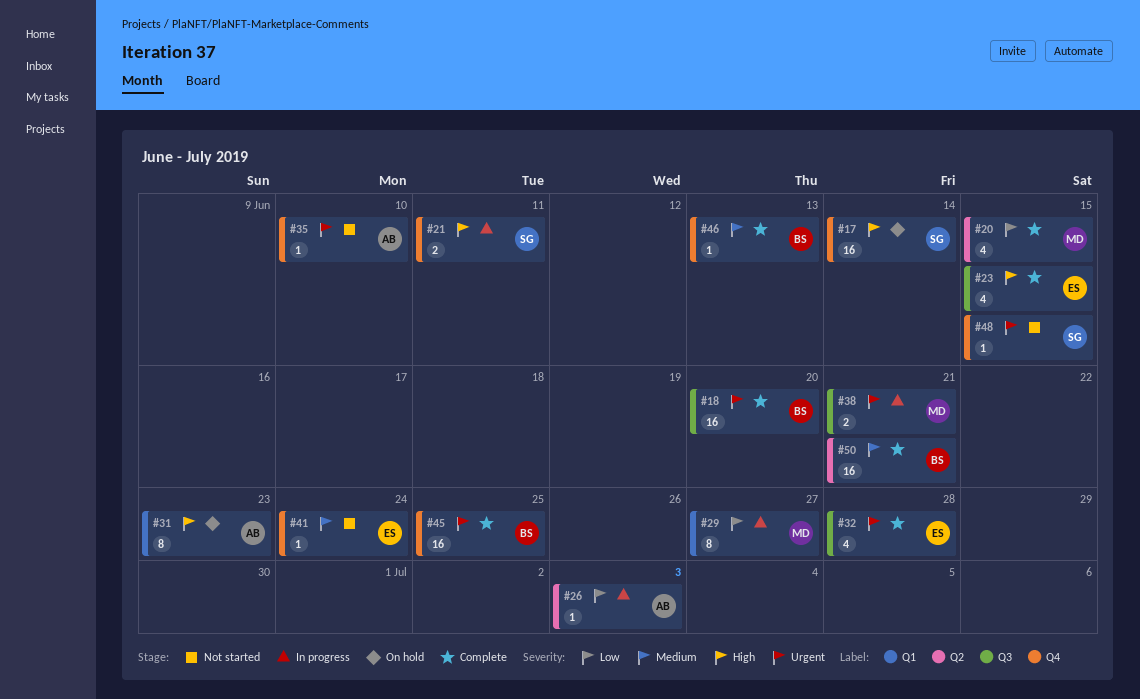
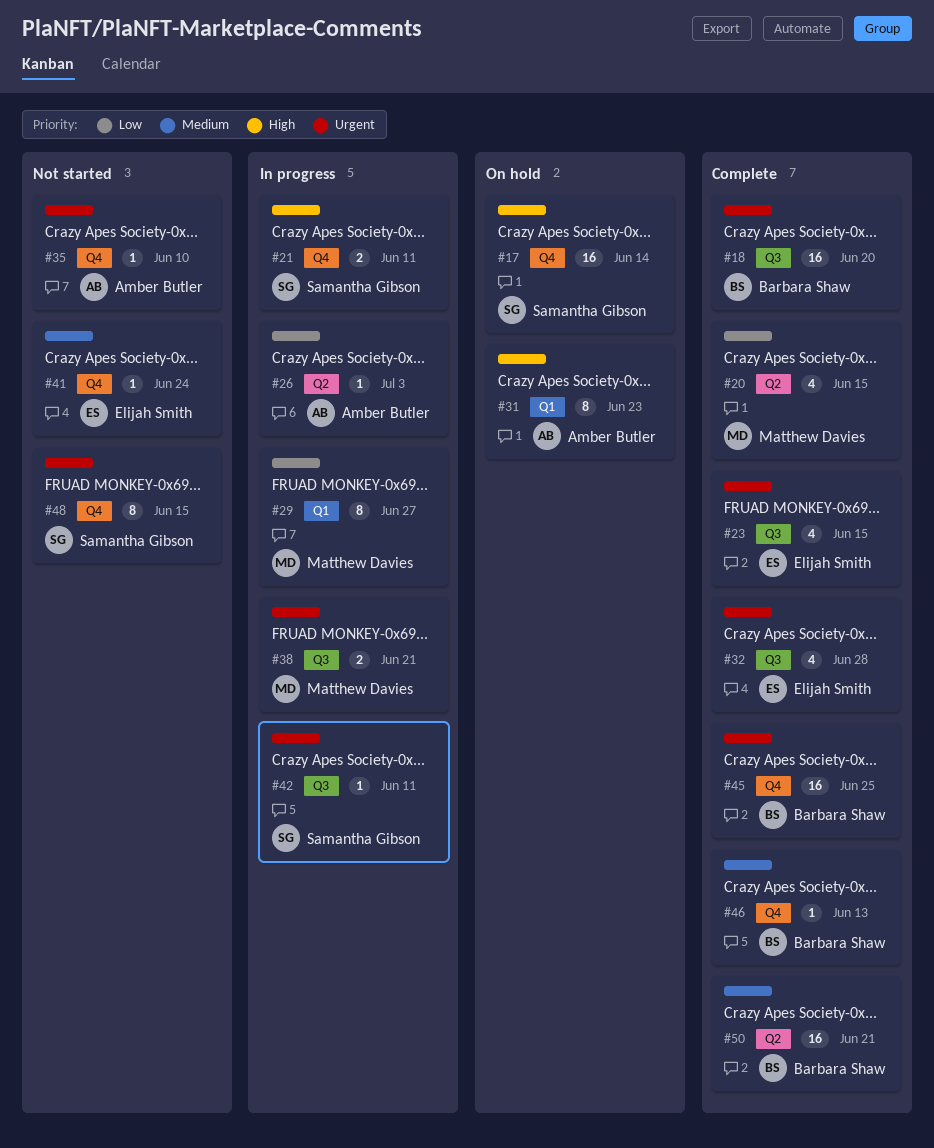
#23, priority: High -> Urgent
#42: none -> present
#48, estimate: 1 -> 8

